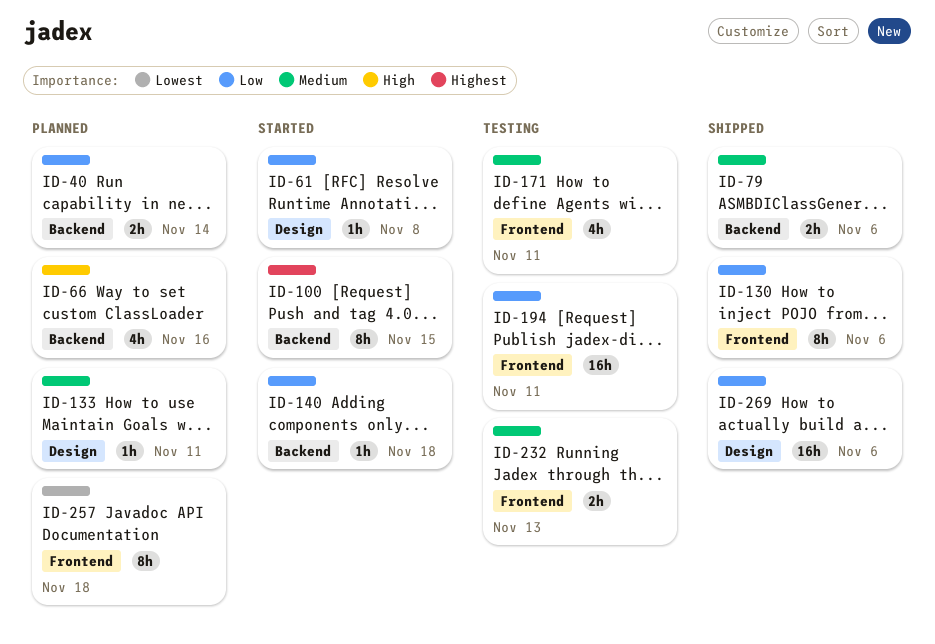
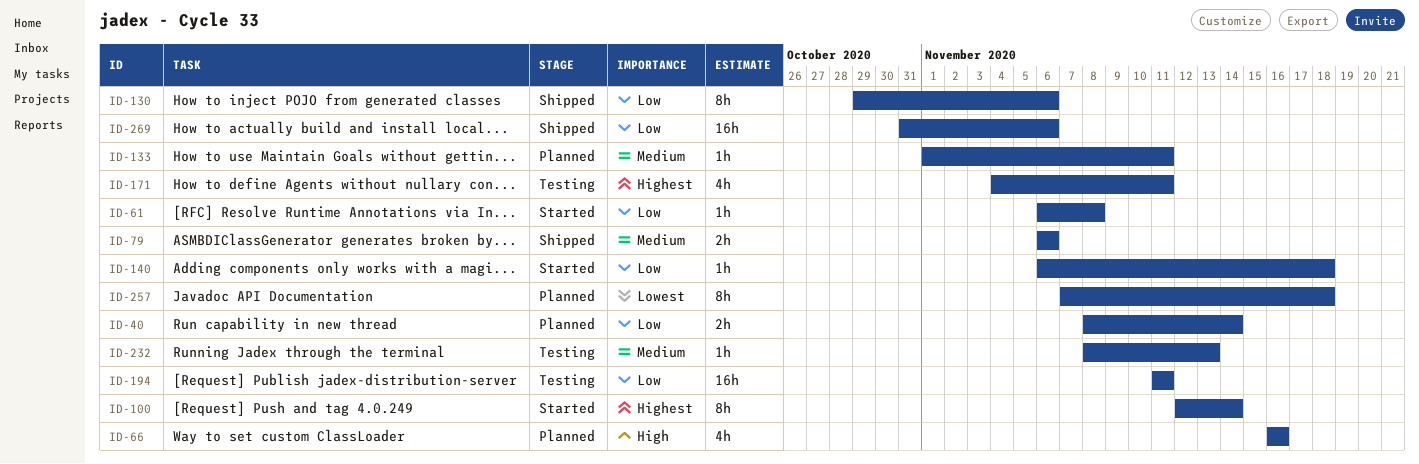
ID-100, due: Nov 15 -> Nov 14
ID-171, priority: Medium -> Highest
ID-232, estimate: 2h -> 1h

